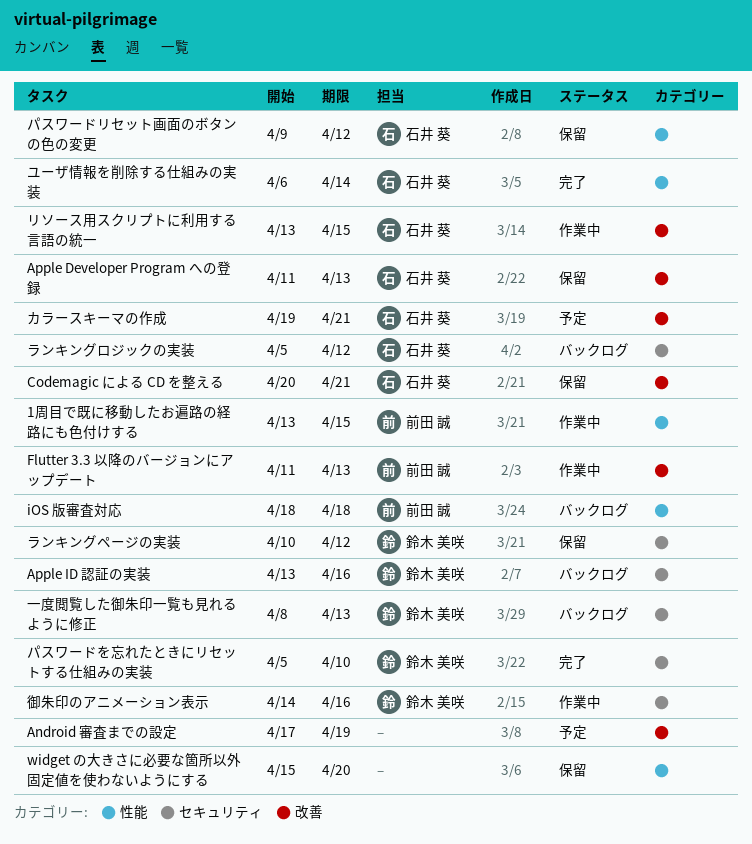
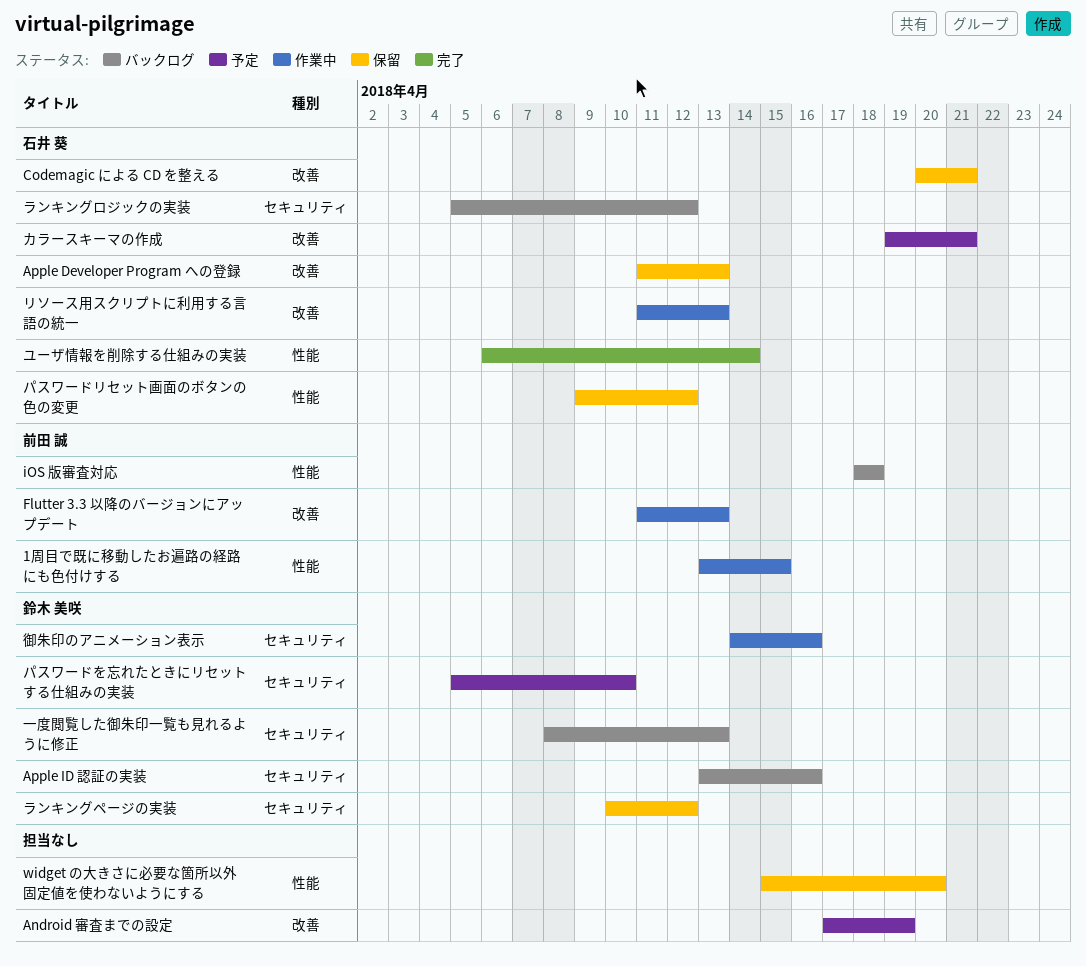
パスワードを忘れたときにリセットする仕組みの実装, status: 完了 -> 予定
リソース用スクリプトに利用する言語の統一, start: Apr 13 -> Apr 11
リソース用スクリプトに利用する言語の統一, due: Apr 15 -> Apr 13

